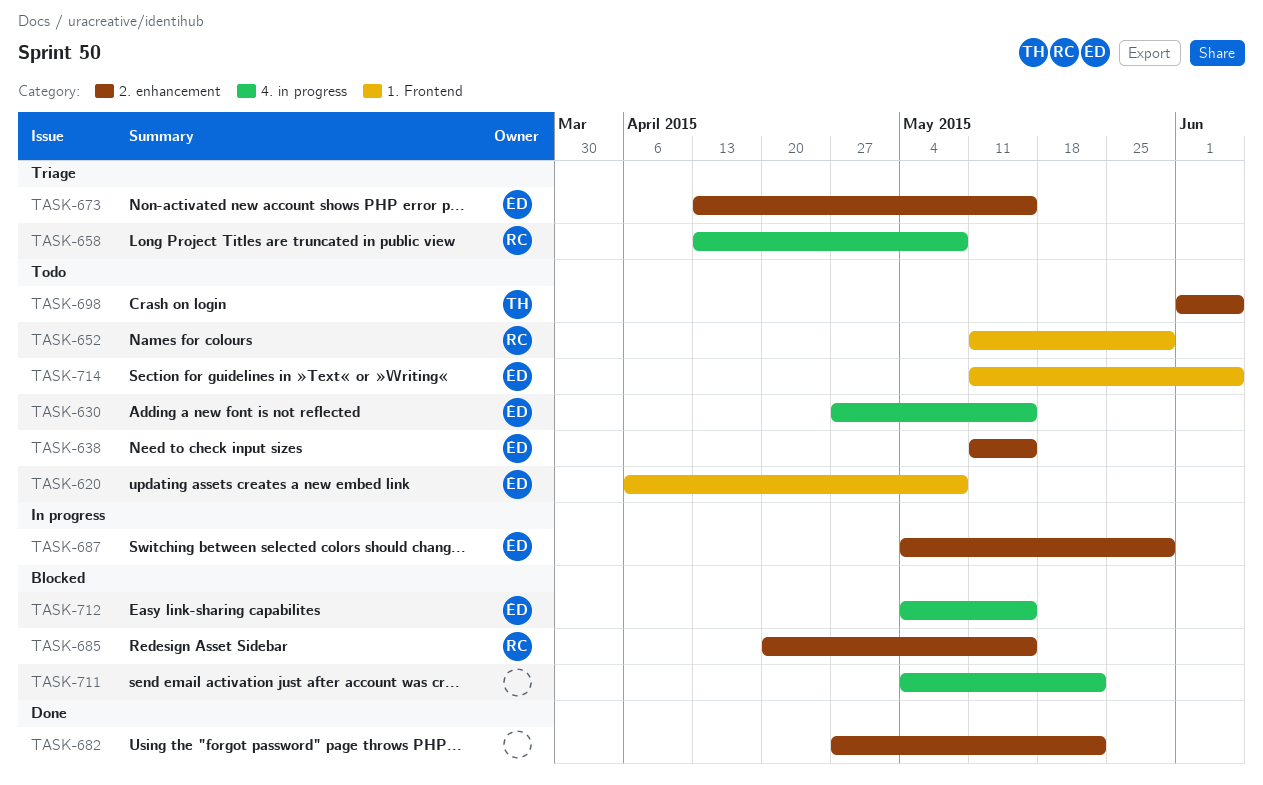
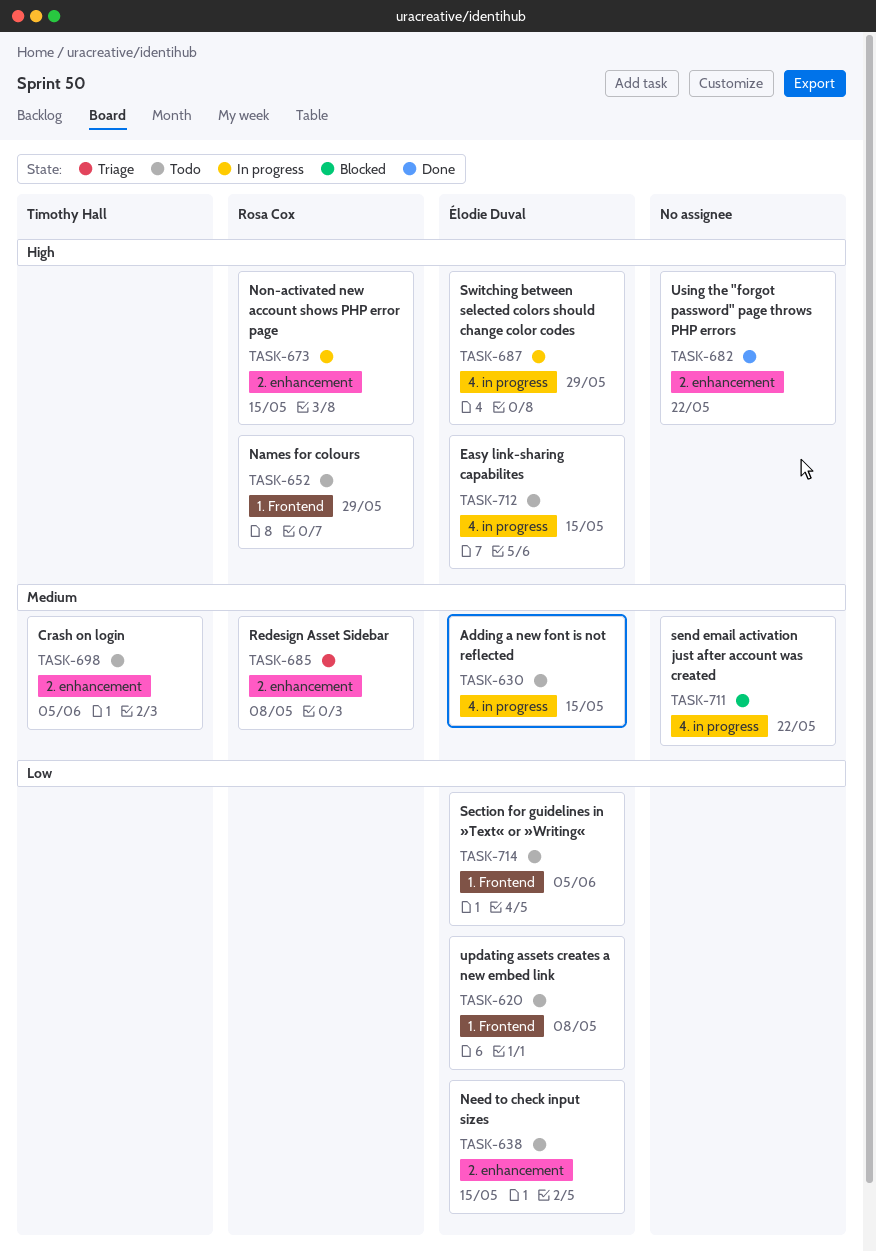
TASK-658: present -> none
TASK-673, status: Triage -> In progress
TASK-673, owner: Élodie Duval -> Rosa Cox
TASK-685, status: Blocked -> Triage
TASK-685, due: May 15 -> May 8
TASK-687, label: 2. enhancement -> 4. in progress
TASK-712, status: Blocked -> Todo

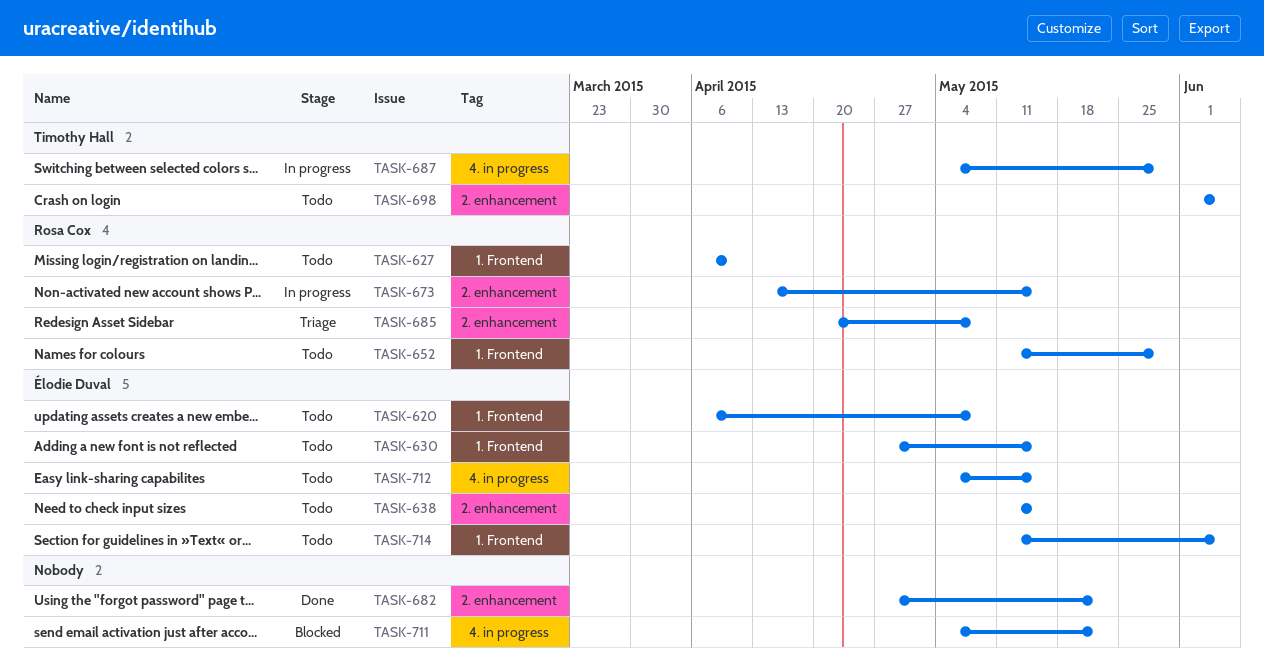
TASK-627: none -> present
TASK-630, label: 4. in progress -> 1. Frontend
TASK-687, owner: Élodie Duval -> Timothy Hall

